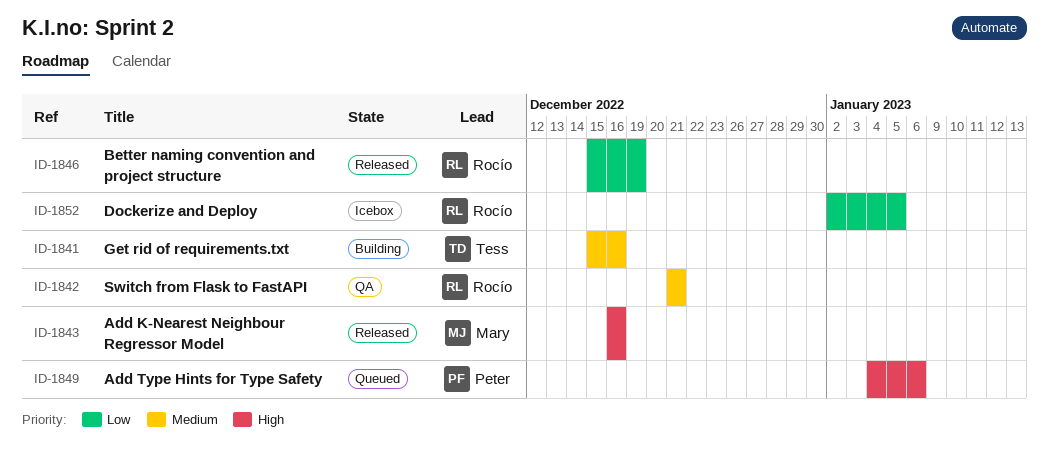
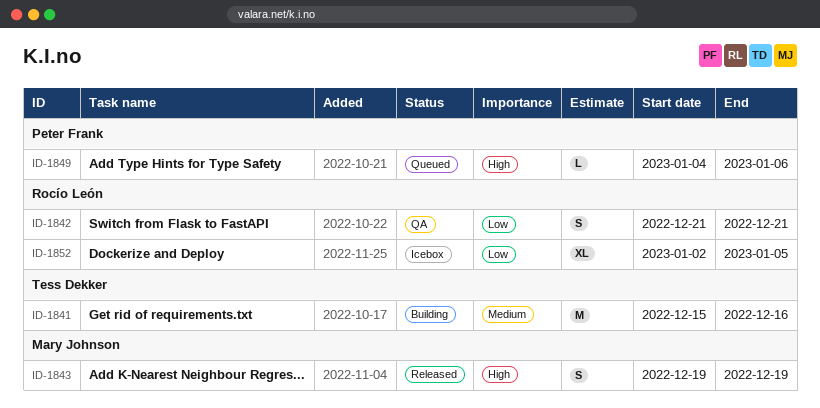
ID-1842, priority: Medium -> Low
ID-1843, start: Dec 16 -> Dec 19
ID-1843, due: Dec 16 -> Dec 19
ID-1846: present -> none

